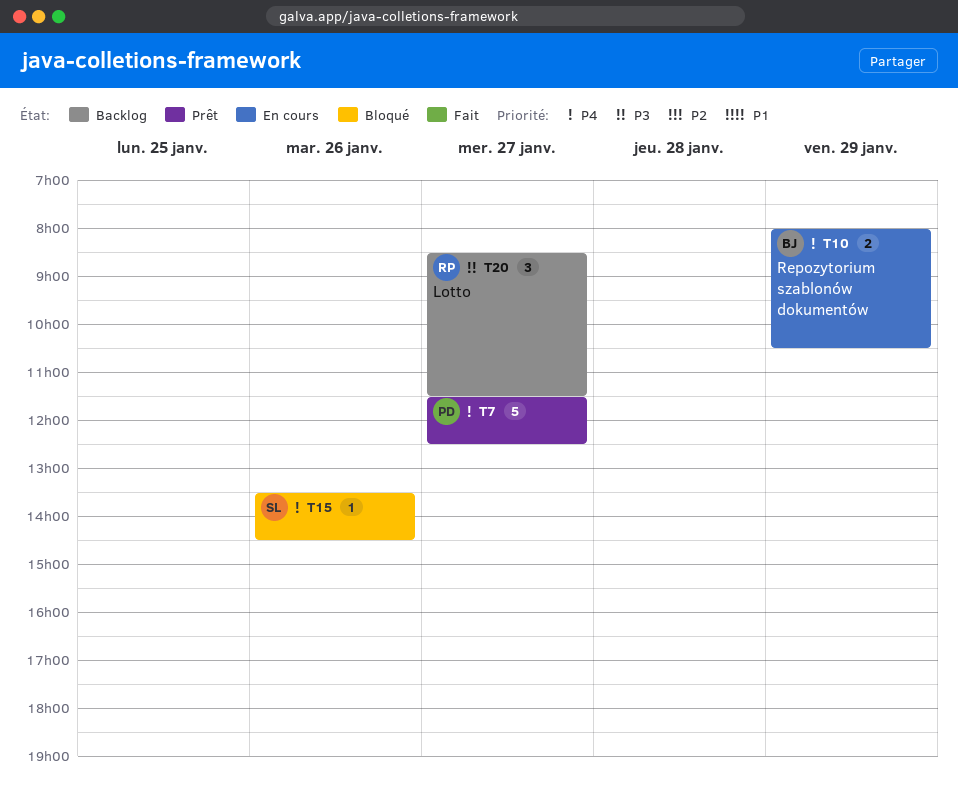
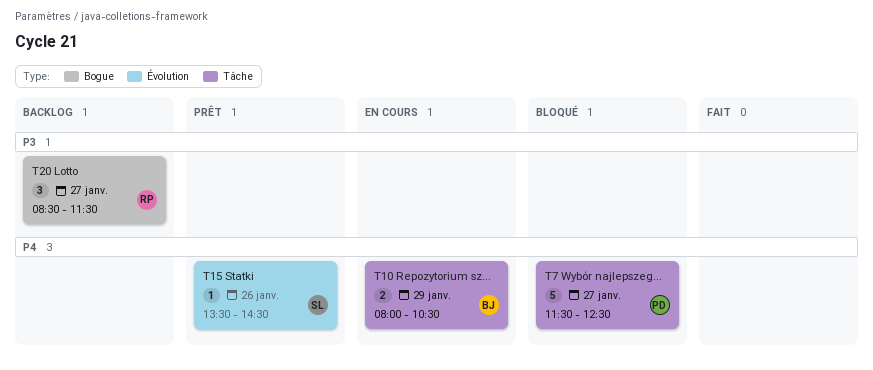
T7, status: Prêt -> Bloqué
T15, status: Bloqué -> Prêt

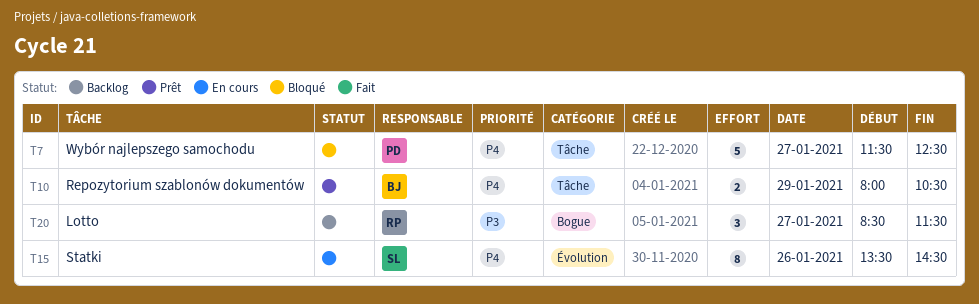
T10, status: En cours -> Prêt
T15, status: Prêt -> En cours
T15, estimate: 1 -> 8

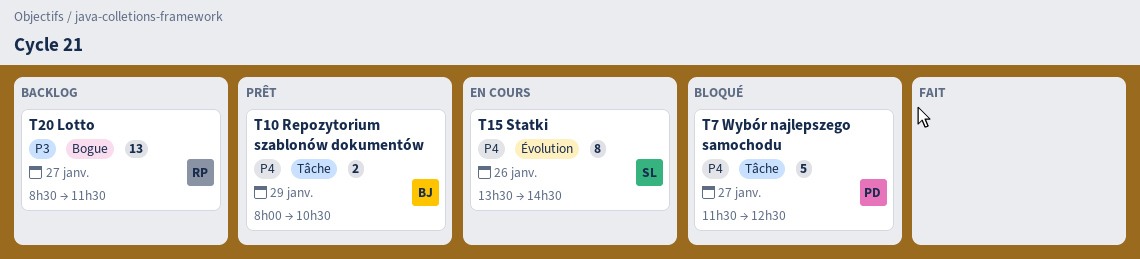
T20, estimate: 3 -> 13

